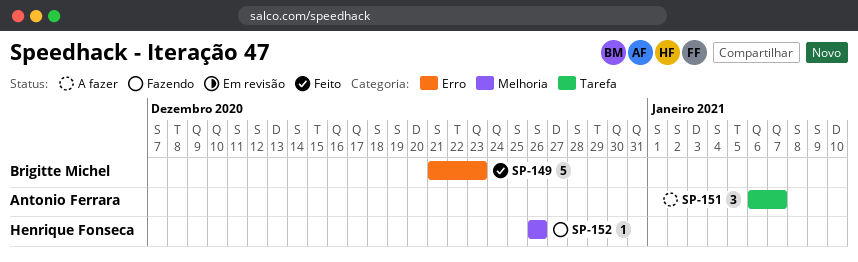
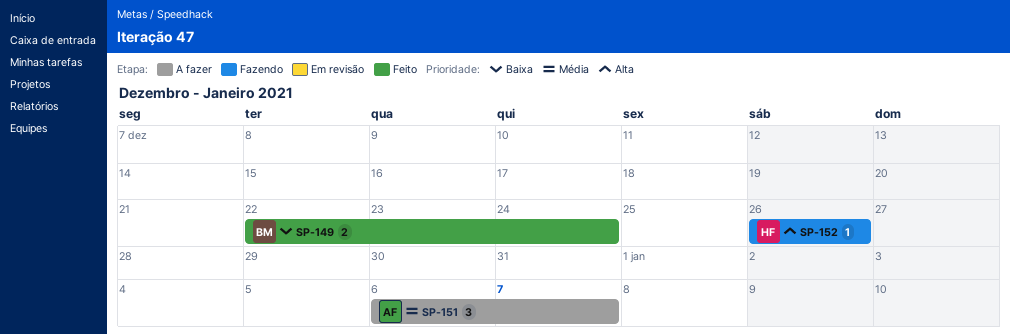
SP-149, estimate: 5 -> 2
SP-149, start: Dec 21 -> Dec 22
SP-149, due: Dec 23 -> Dec 24

